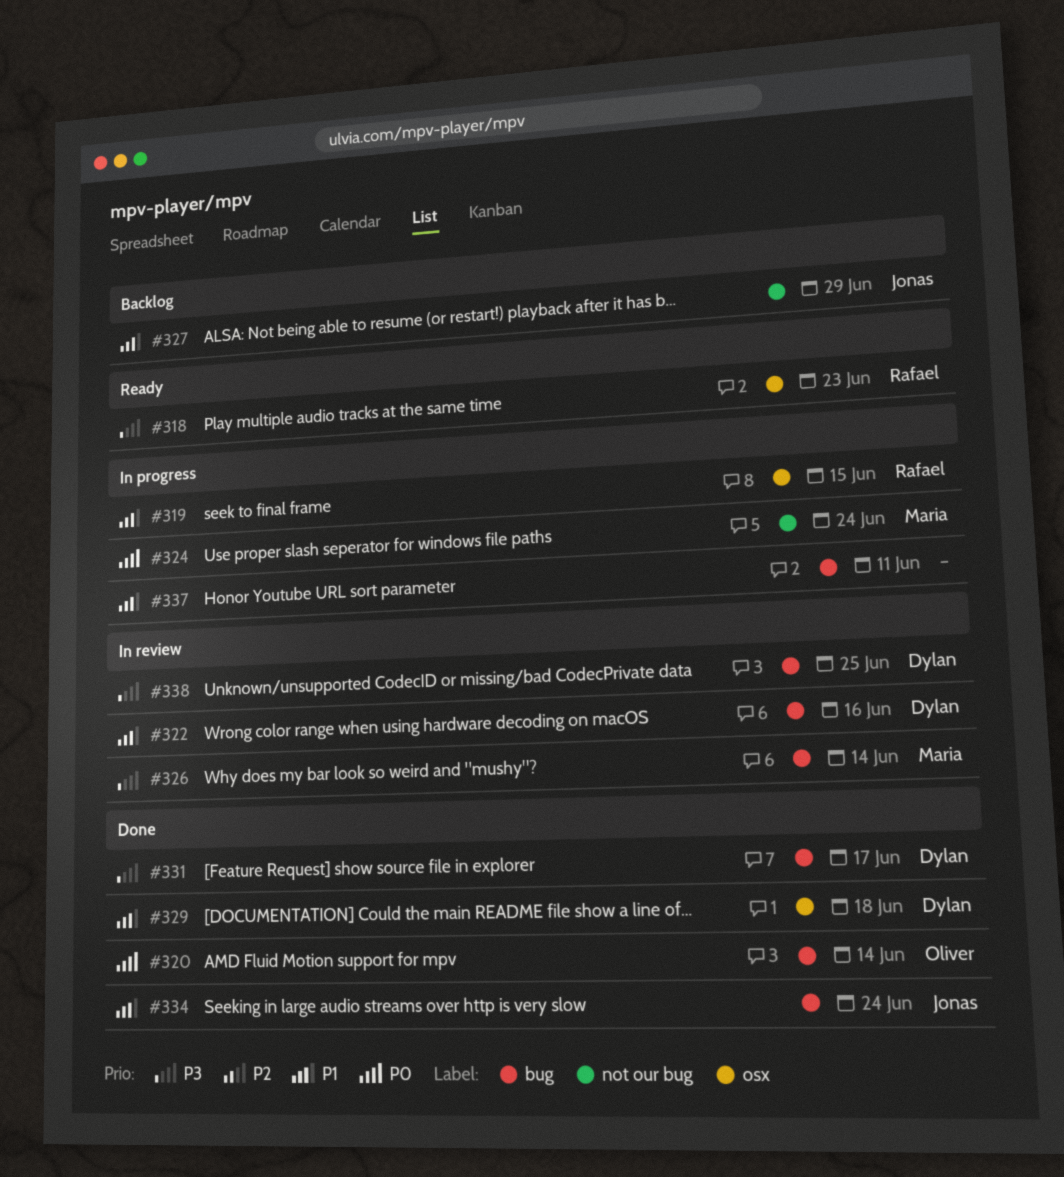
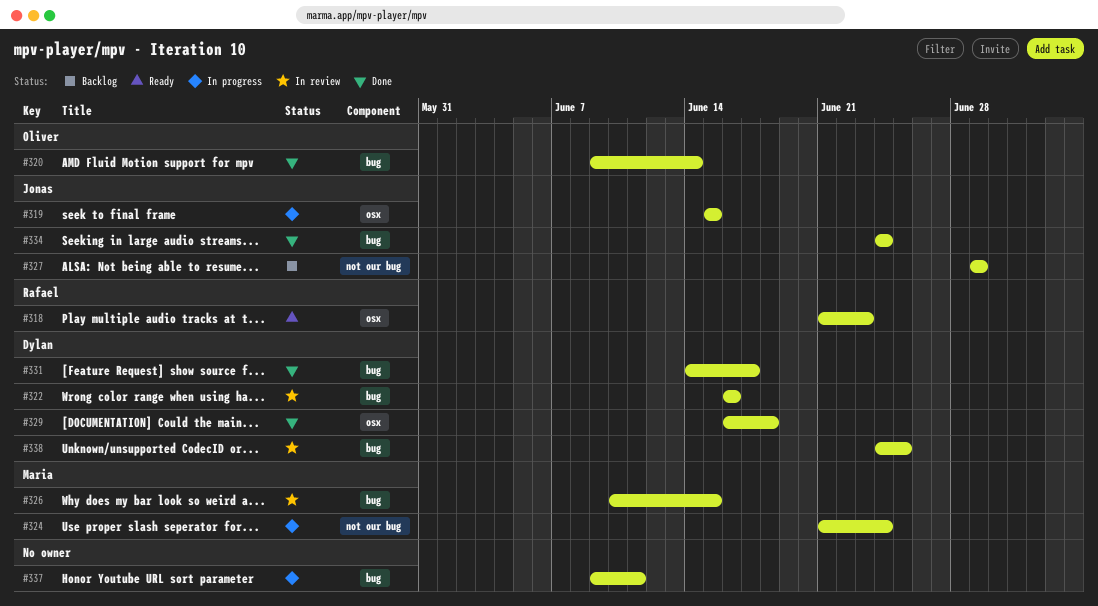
#319, owner: Rafael -> Jonas
#326, due: Jun 14 -> Jun 15

